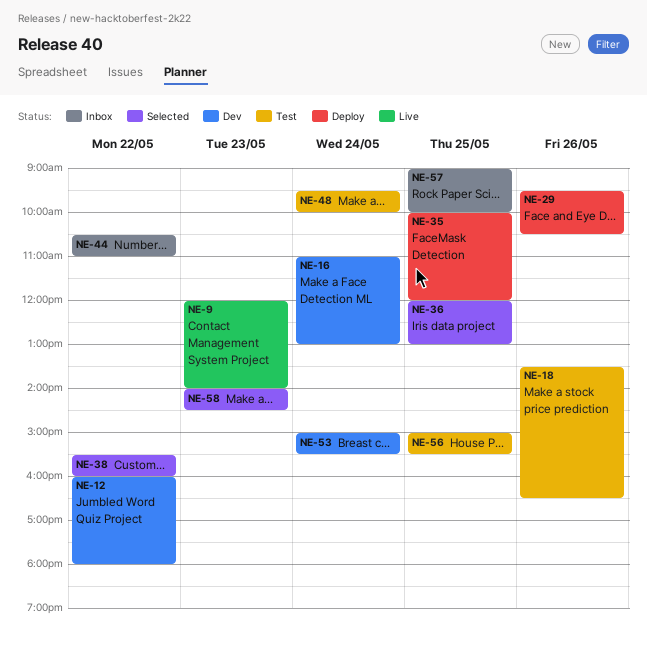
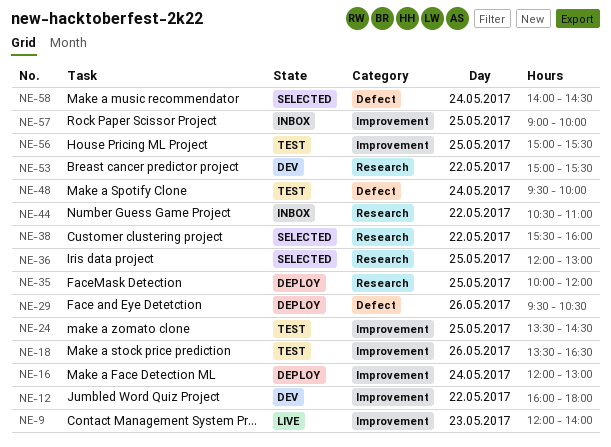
NE-16, status: Dev -> Deploy
NE-16, begins: 11:00 -> 12:00
NE-24: none -> present
NE-53, day: May 24 -> May 22
NE-58, day: May 23 -> May 24

